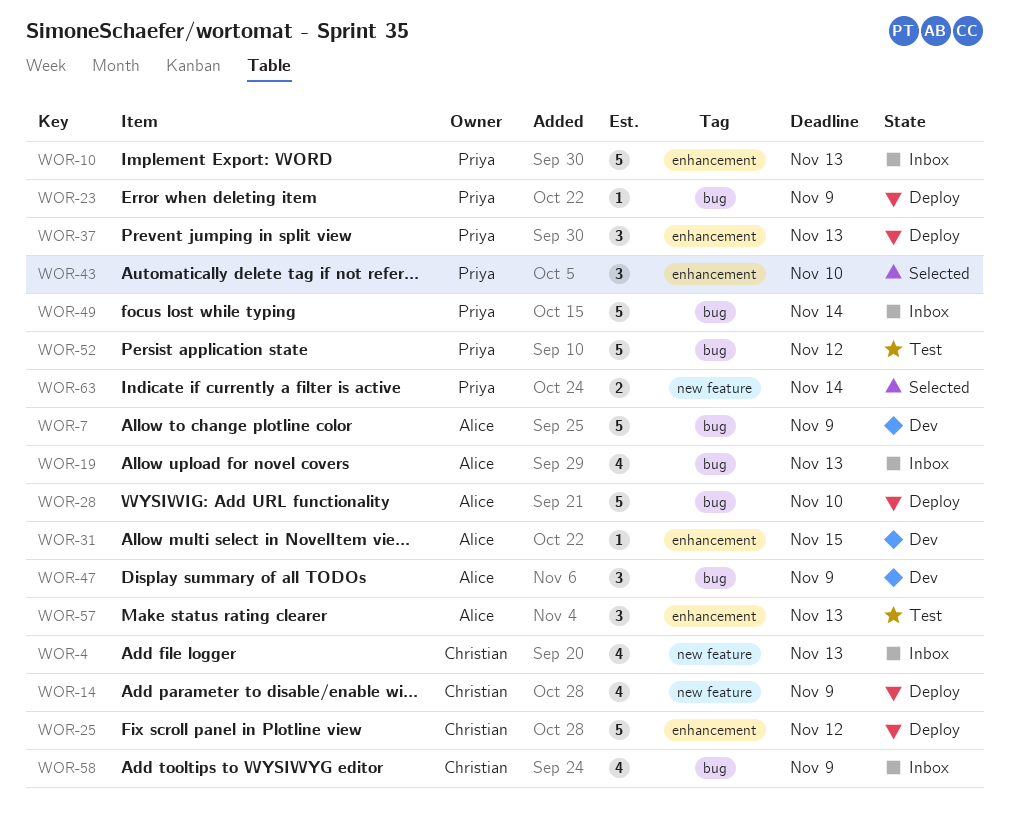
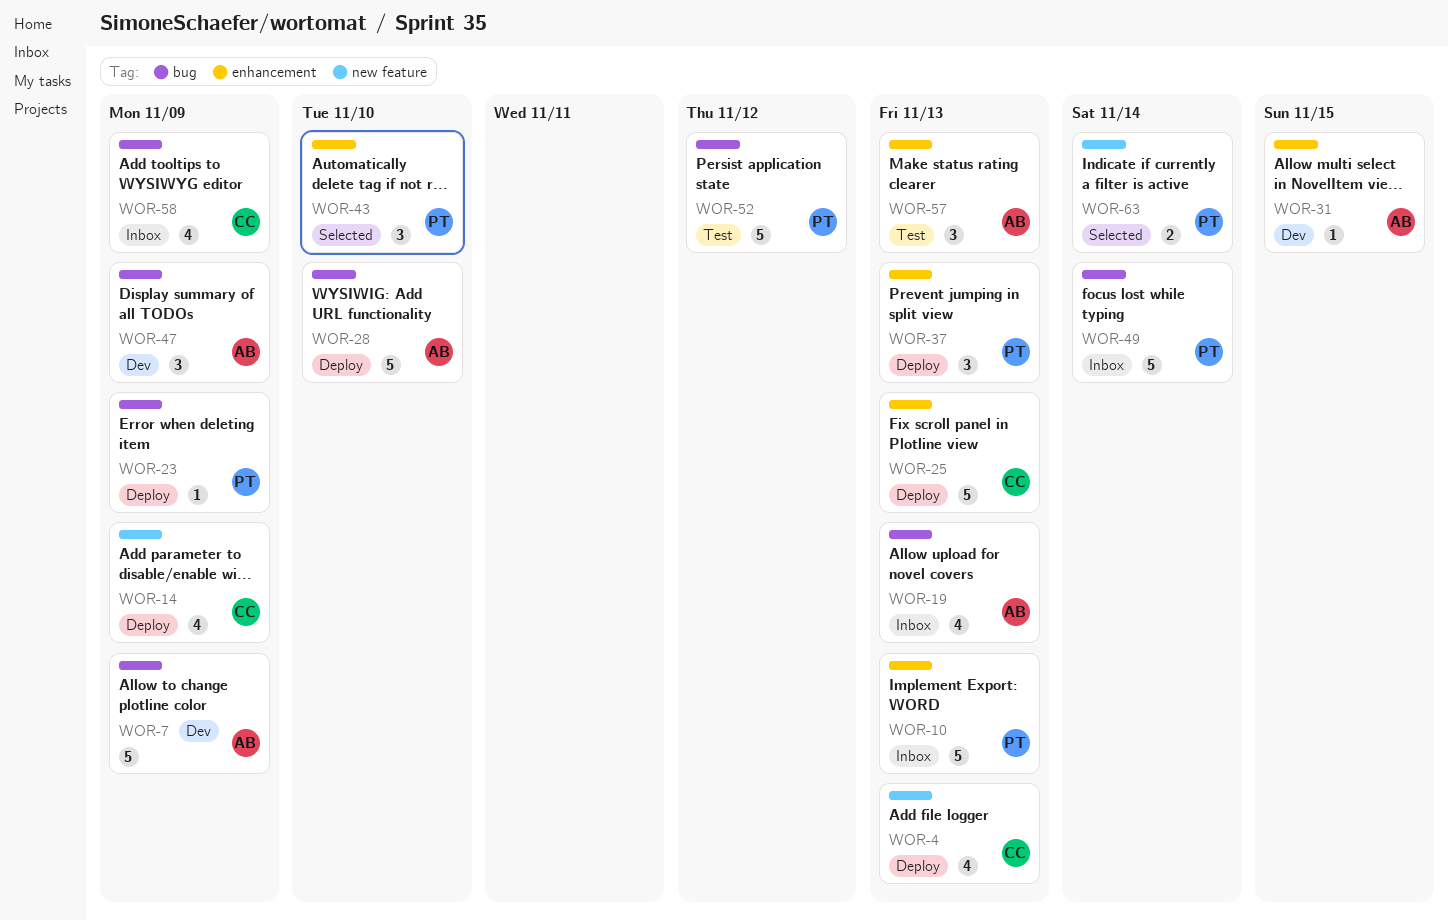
WOR-4, status: Inbox -> Deploy
WOR-25, due: Nov 12 -> Nov 13

